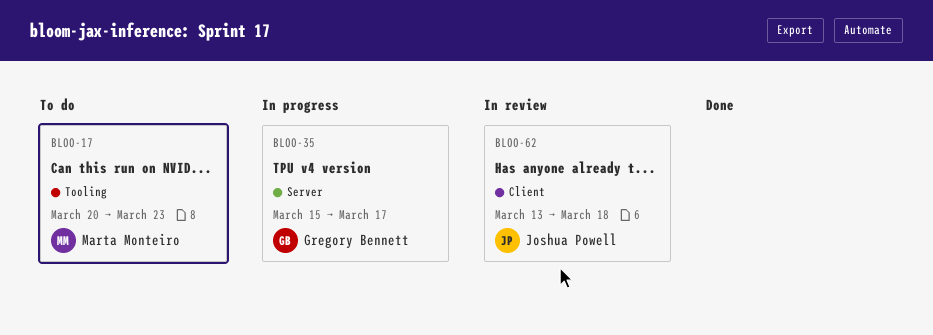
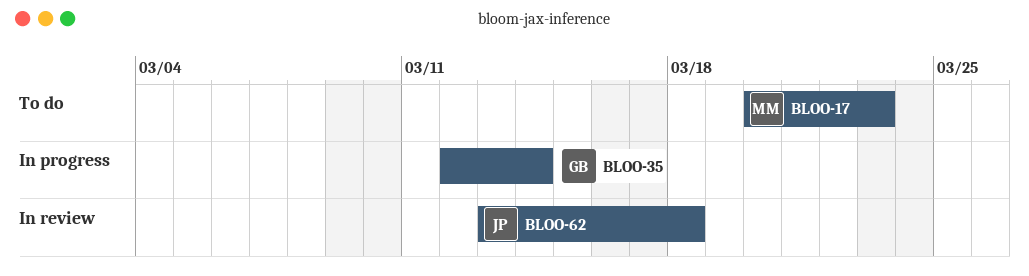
BLOO-35, start: Mar 15 -> Mar 12
BLOO-35, due: Mar 17 -> Mar 14

